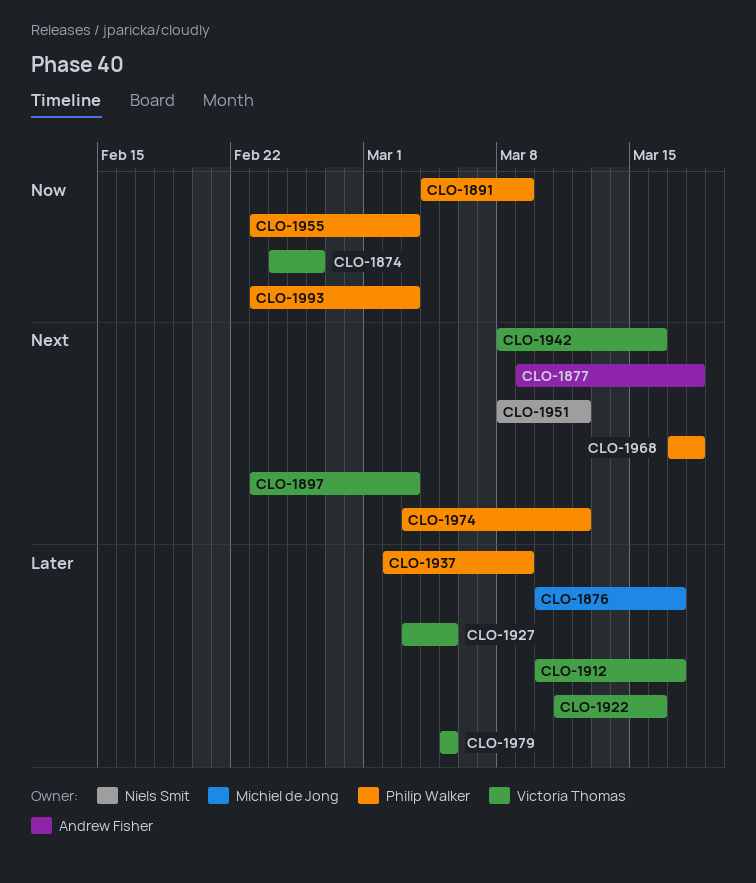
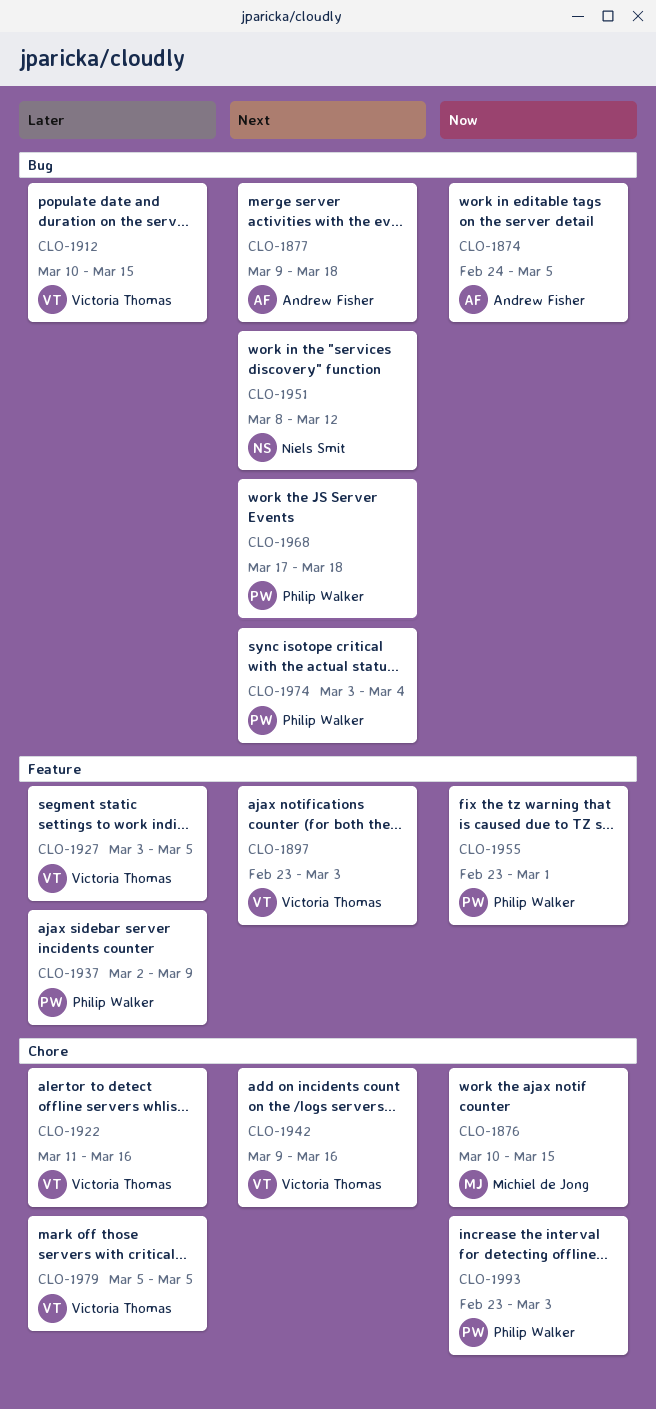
CLO-1874, owner: Victoria Thomas -> Andrew Fisher
CLO-1874, due: Feb 26 -> Mar 5
CLO-1876, priority: Later -> Now
CLO-1876, due: Mar 17 -> Mar 15
CLO-1891: present -> none
CLO-1912, due: Mar 17 -> Mar 15
CLO-1942, start: Mar 8 -> Mar 9
CLO-1955, due: Mar 3 -> Mar 1
CLO-1974, due: Mar 12 -> Mar 4

